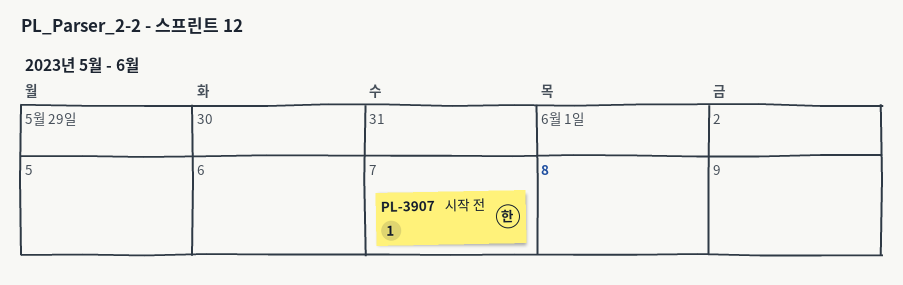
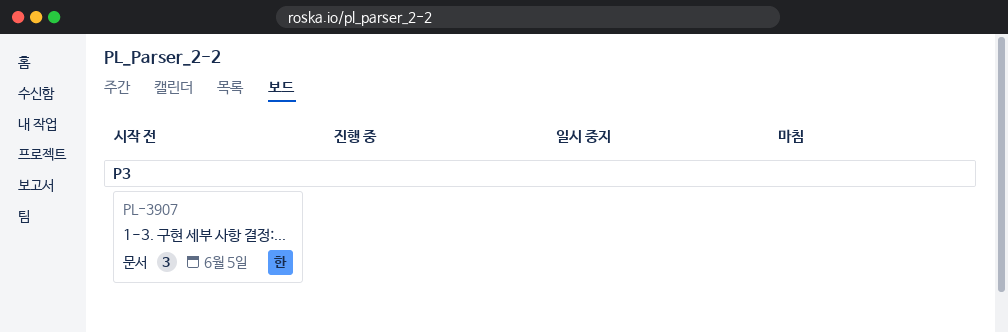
PL-3907, estimate: 1 -> 3
PL-3907, due: Jun 7 -> Jun 5

